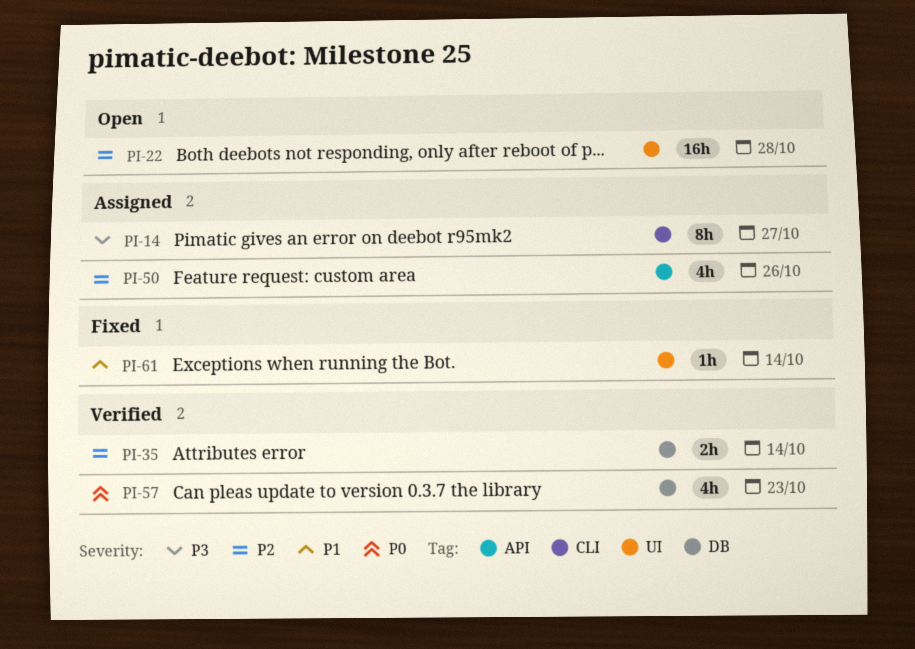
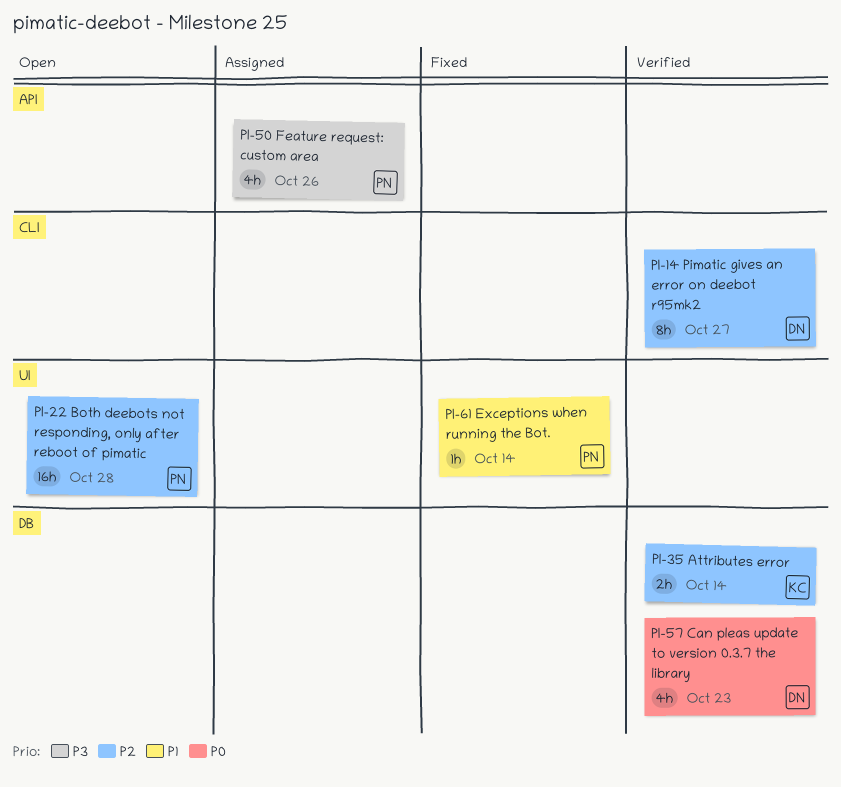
PI-14, status: Assigned -> Verified
PI-14, priority: P3 -> P2
PI-50, priority: P2 -> P3

